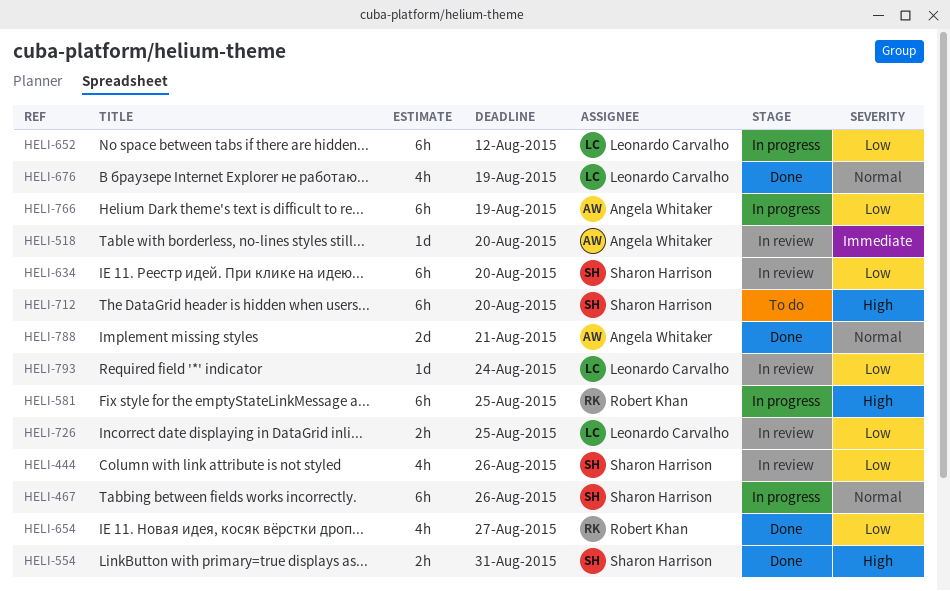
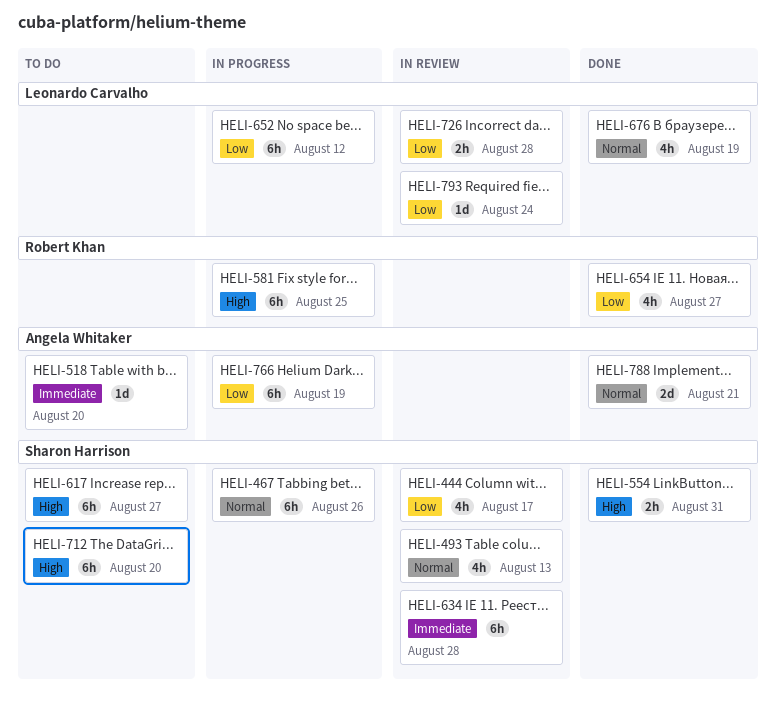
HELI-444, due: Aug 26 -> Aug 17
HELI-493: none -> present
HELI-518, status: In review -> To do
HELI-617: none -> present
HELI-634, priority: Low -> Immediate
HELI-634, due: Aug 20 -> Aug 28
HELI-726, due: Aug 25 -> Aug 28

